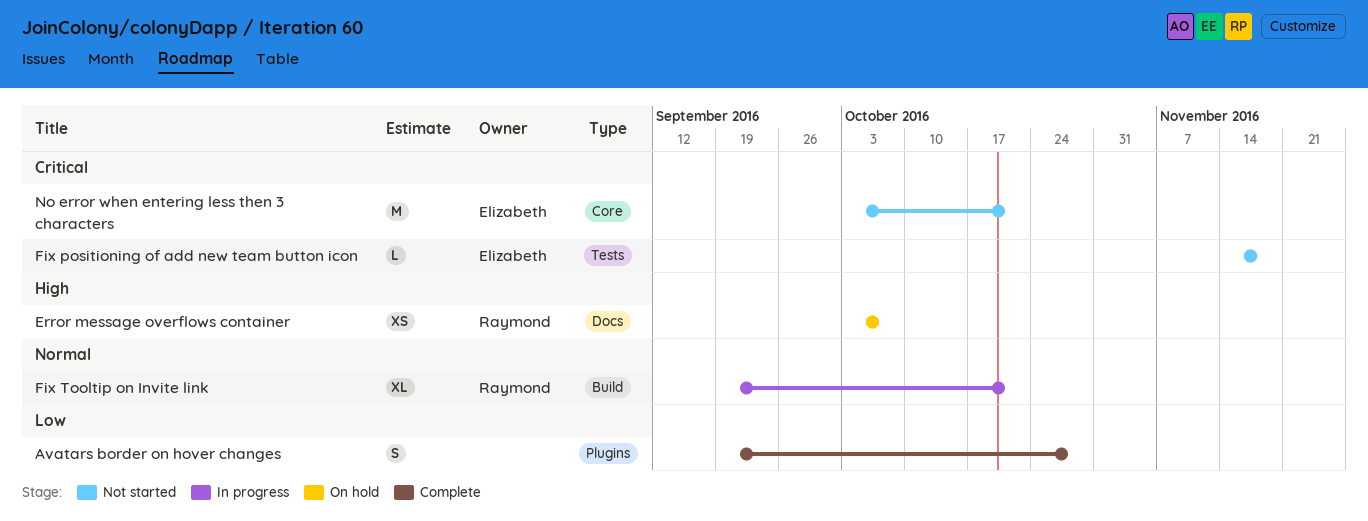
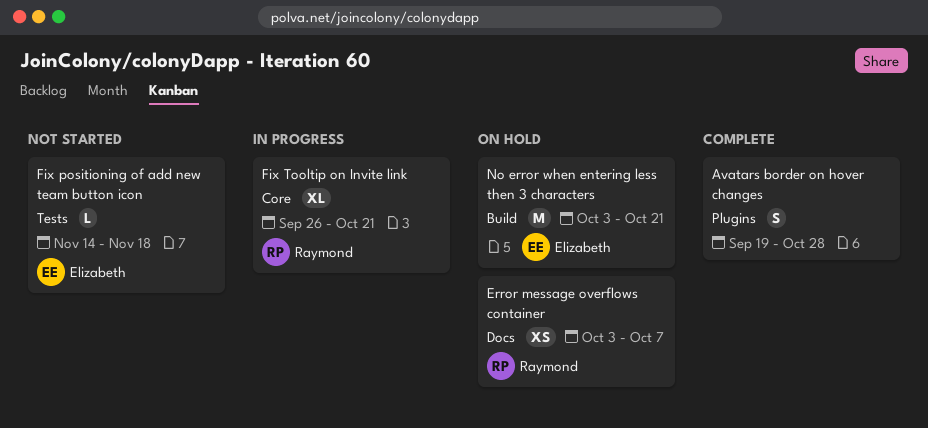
Fix Tooltip on Invite link, label: Build -> Core
Fix Tooltip on Invite link, start: Sep 19 -> Sep 26
No error when entering less then 3 characters, status: Not started -> On hold
No error when entering less then 3 characters, label: Core -> Build

